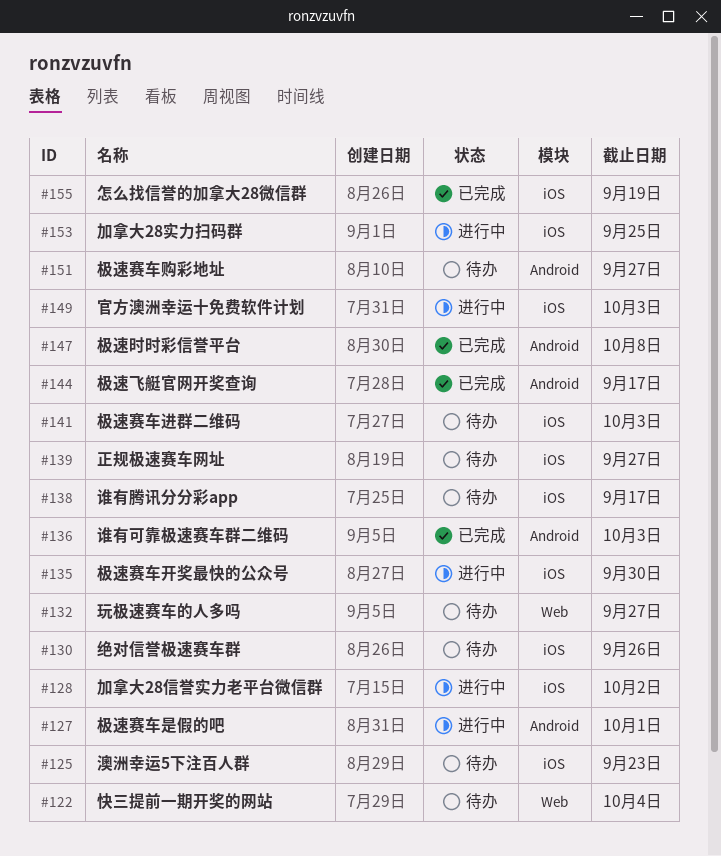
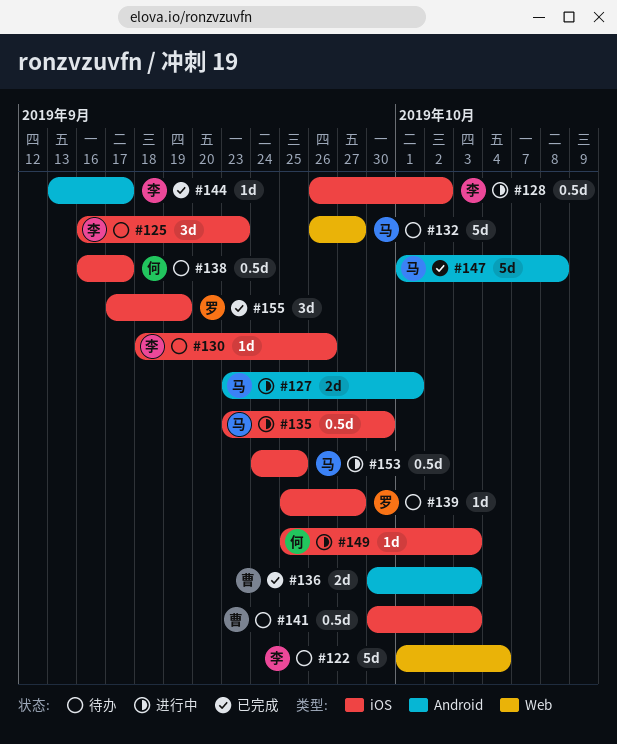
#151: present -> none

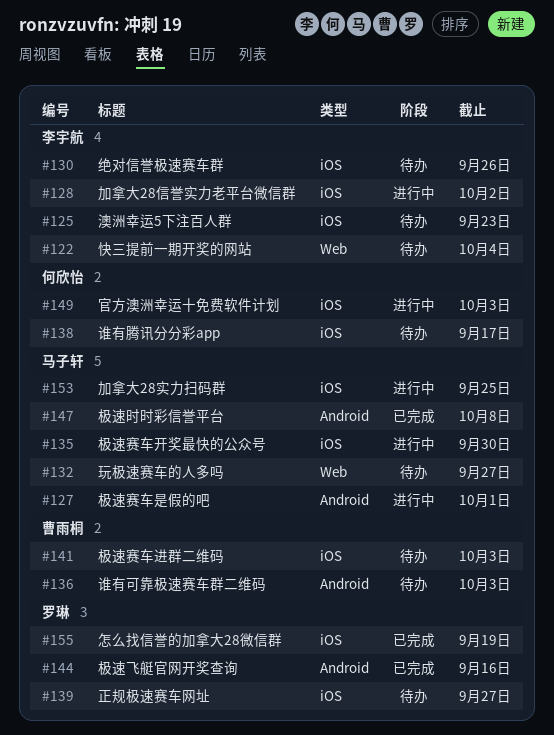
#136, status: 已完成 -> 待办
#144, owner: 李宇航 -> 罗琳
#144, due: Sep 17 -> Sep 16

